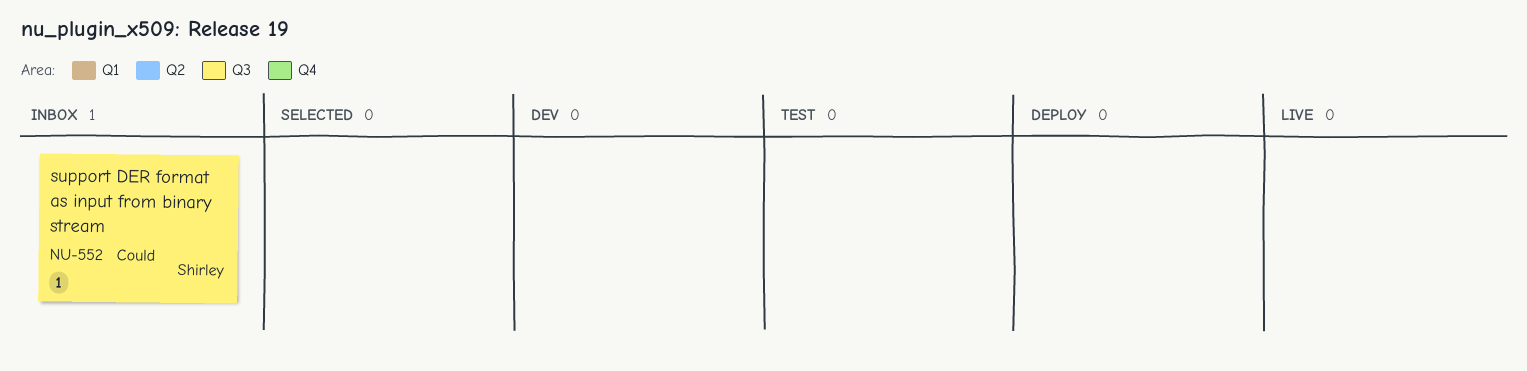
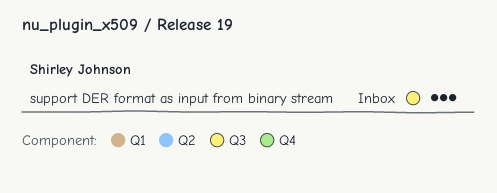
support DER format as input from binary stream, estimate: 1 -> 3

